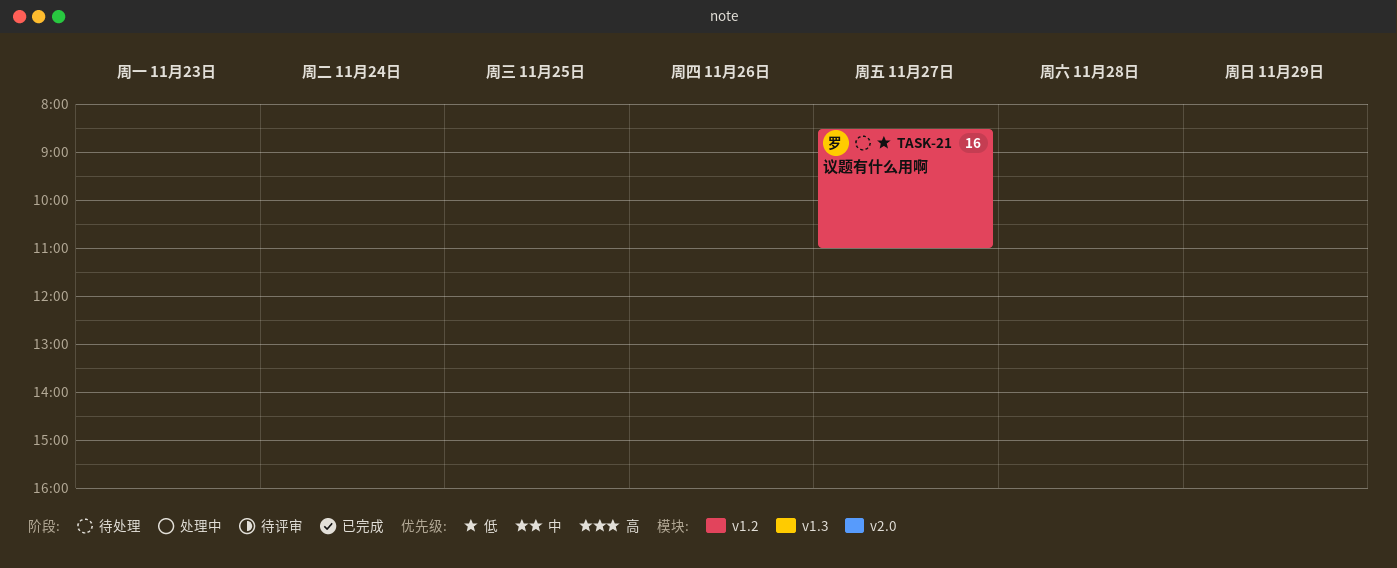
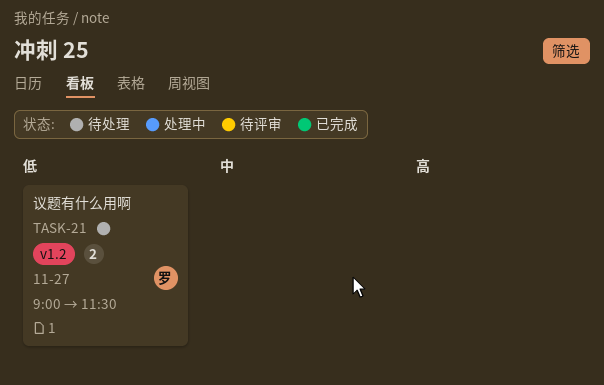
TASK-21, estimate: 16 -> 2
TASK-21, begins: 08:30 -> 09:00
TASK-21, ends: 11:00 -> 11:30

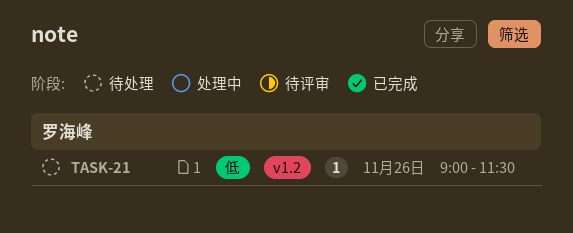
TASK-21, estimate: 2 -> 1
TASK-21, day: Nov 27 -> Nov 26

